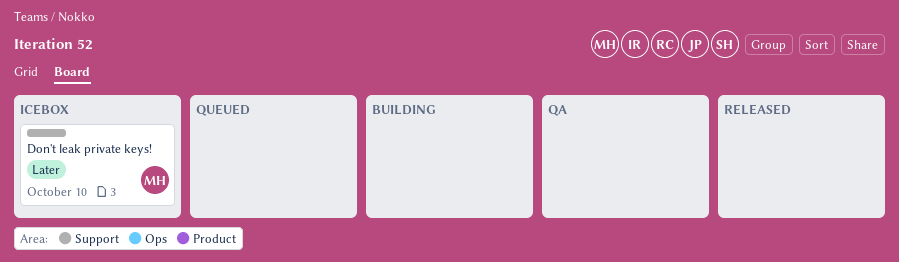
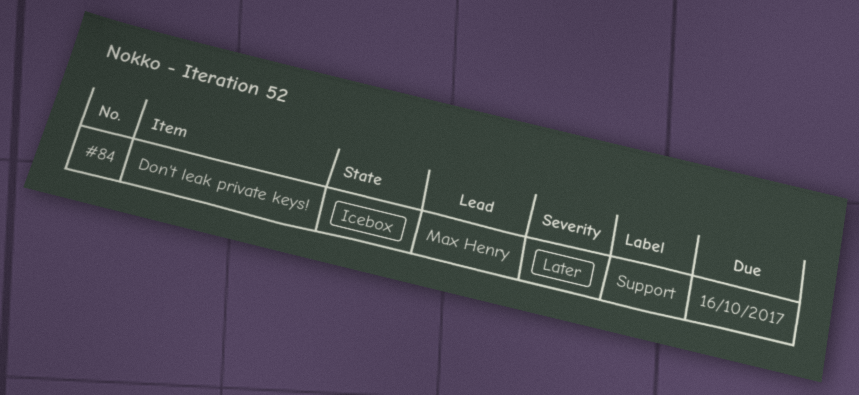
Don't leak private keys!, due: Oct 10 -> Oct 16

